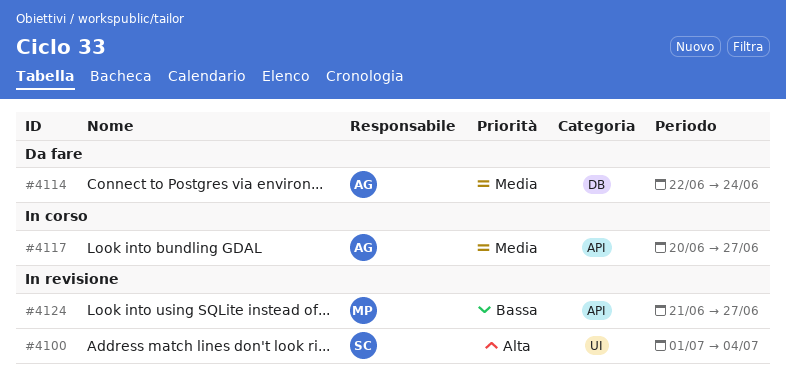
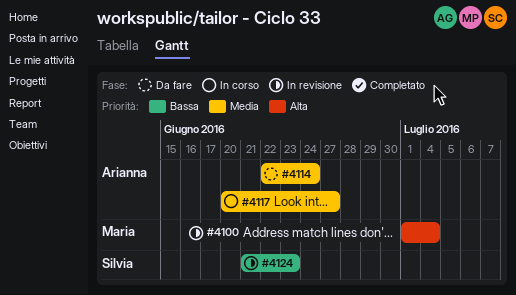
#4100, owner: Silvia -> Maria
#4124, owner: Maria -> Silvia
#4124, due: Jun 27 -> Jun 23

